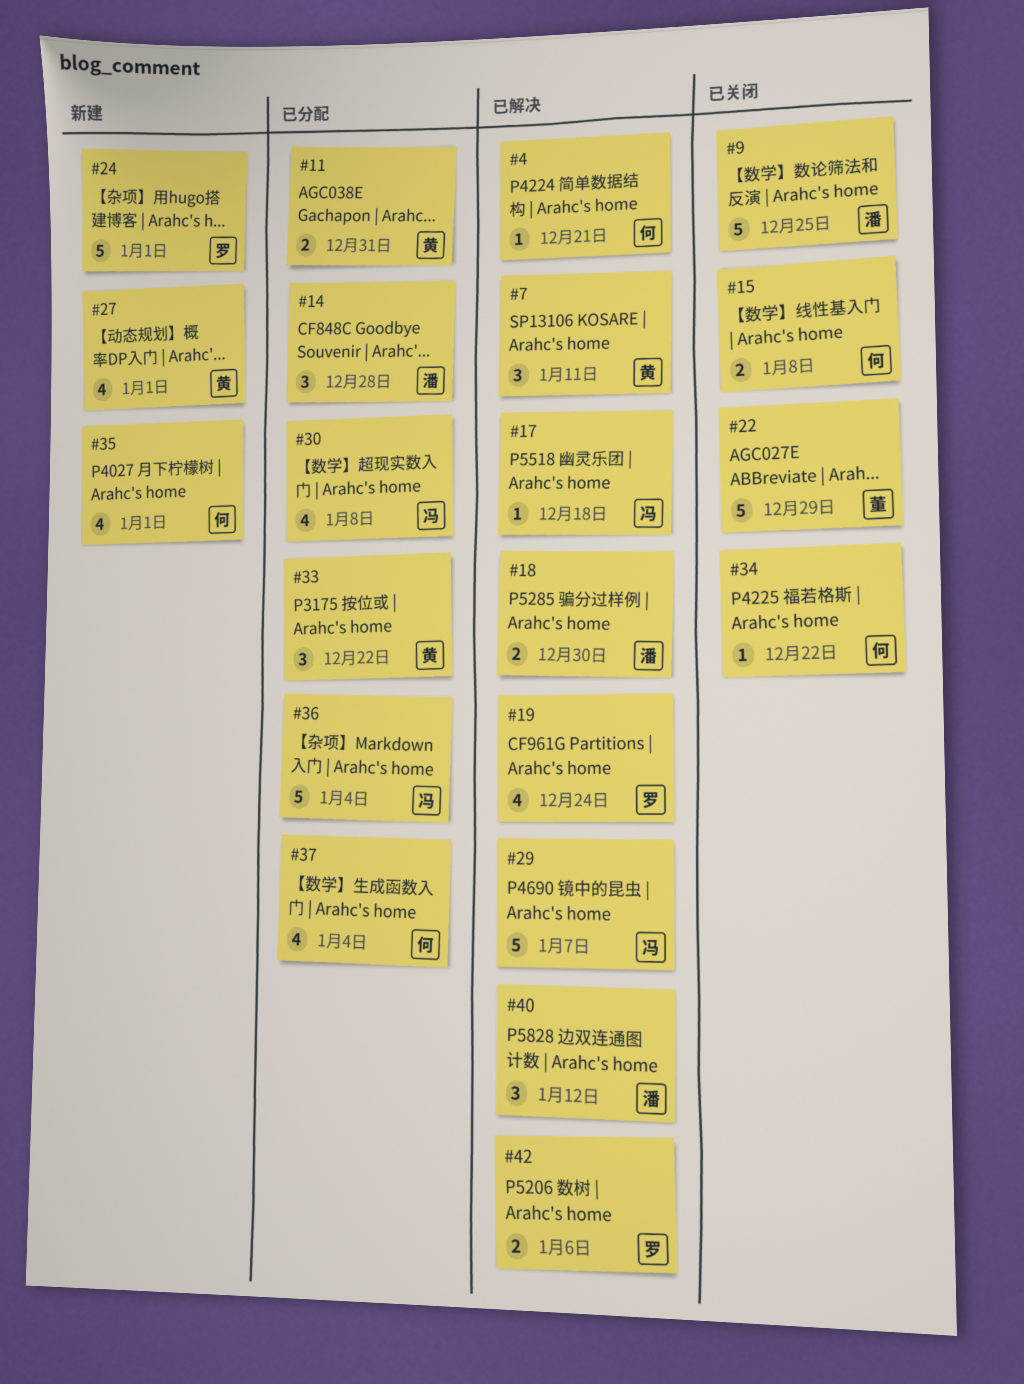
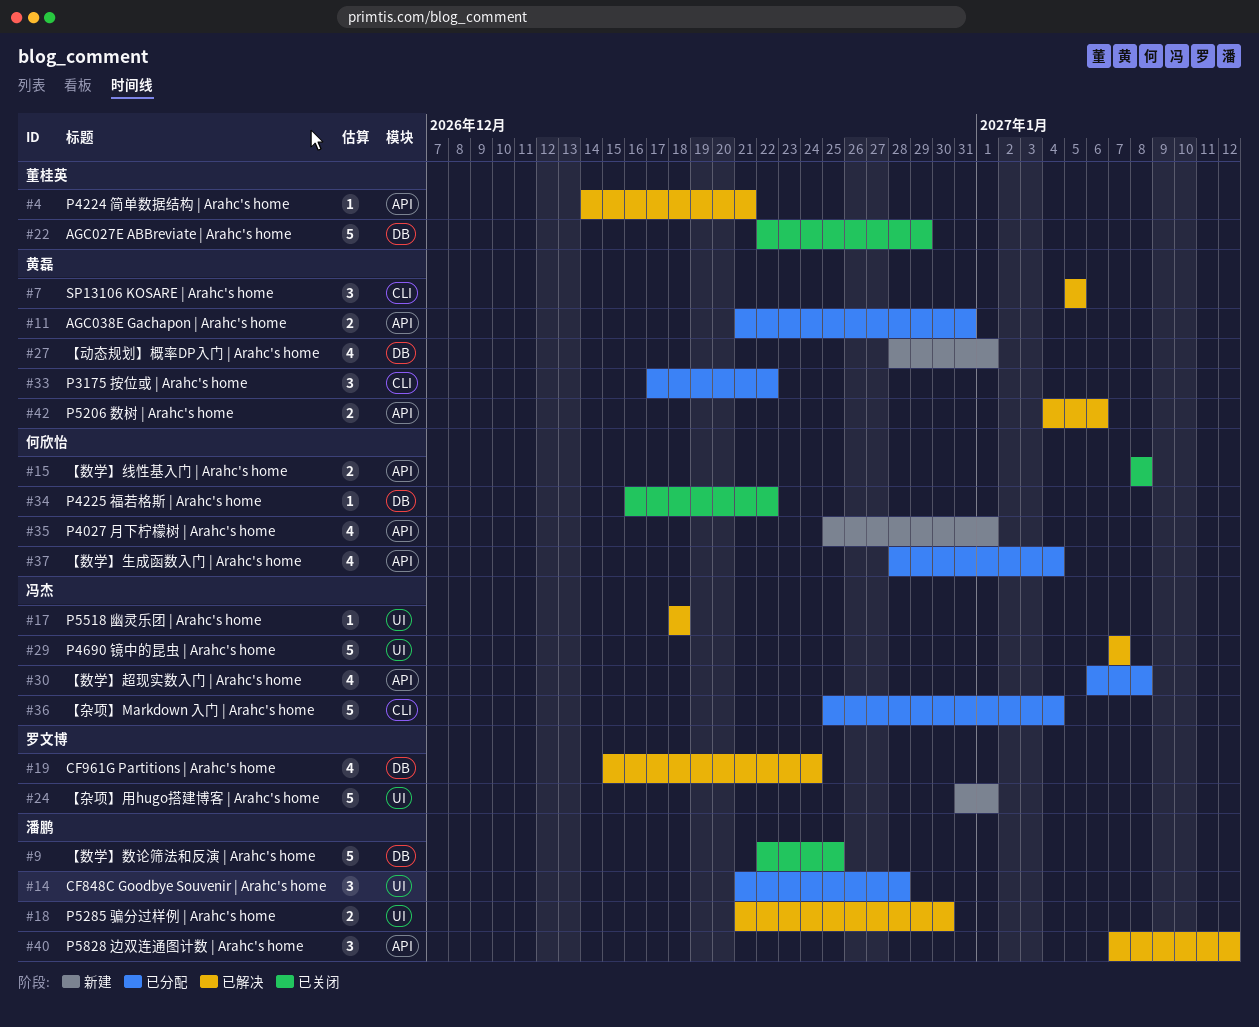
#4, owner: 何欣怡 -> 董桂英
#7, due: Jan 11 -> Jan 5
#42, owner: 罗文博 -> 黄磊

